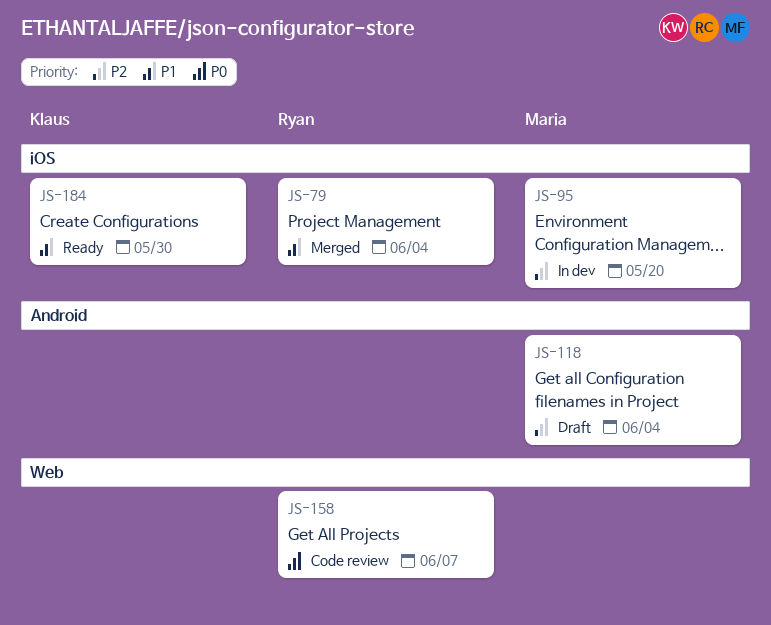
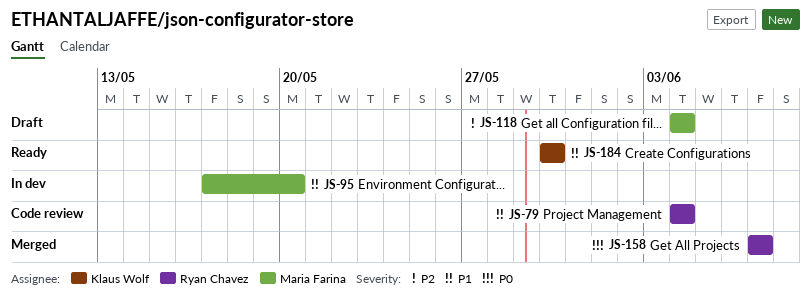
JS-79, status: Merged -> Code review
JS-95, priority: P2 -> P1
JS-158, status: Code review -> Merged

